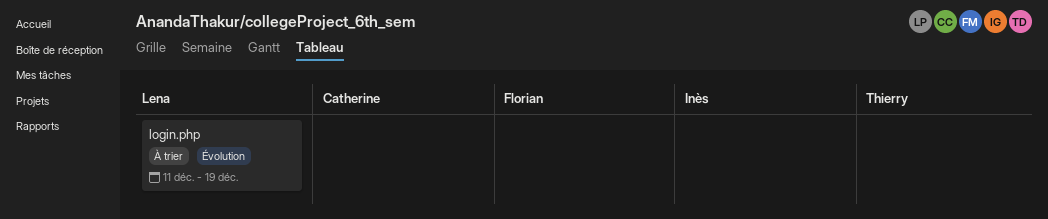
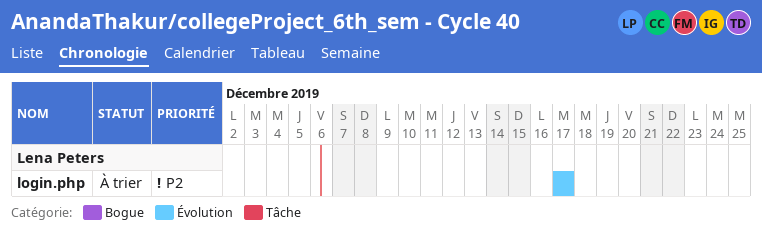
login.php, start: Dec 11 -> Dec 17
login.php, due: Dec 19 -> Dec 17

